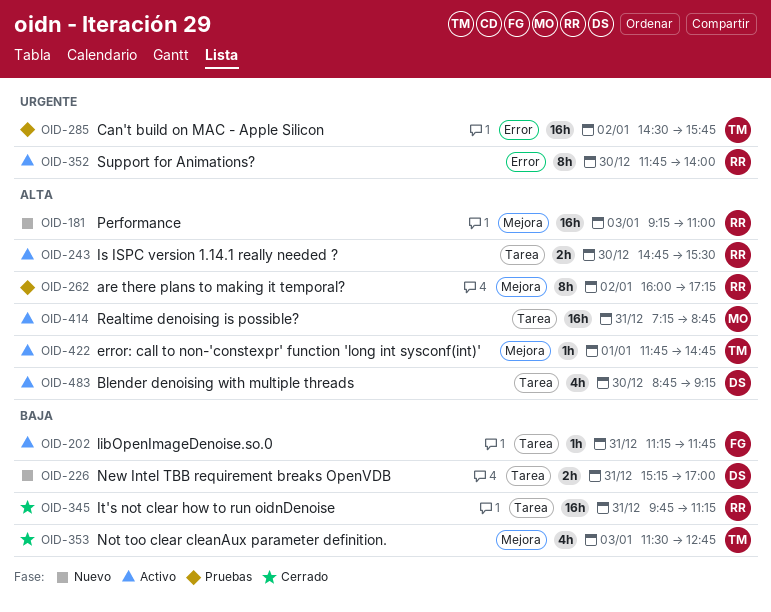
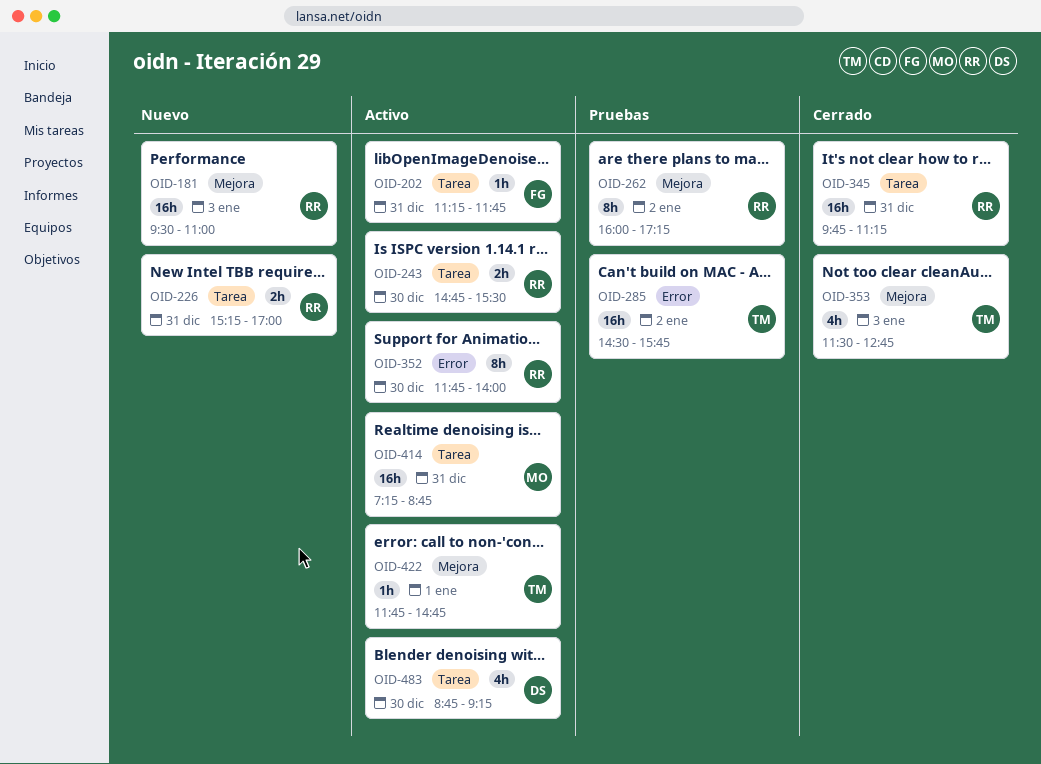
OID-181, begins: 09:15 -> 09:30
OID-226, owner: DS -> RR

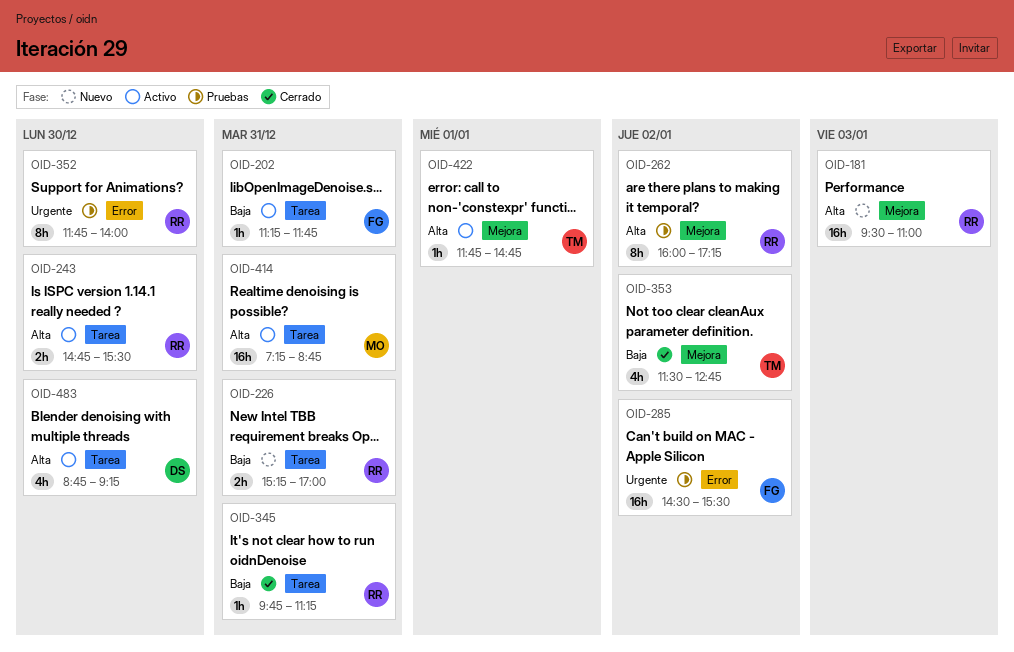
OID-285, owner: TM -> FG
OID-285, ends: 15:45 -> 15:30
OID-345, estimate: 16h -> 1h
OID-352, status: Activo -> Pruebas
OID-353, day: Jan 3 -> Jan 2

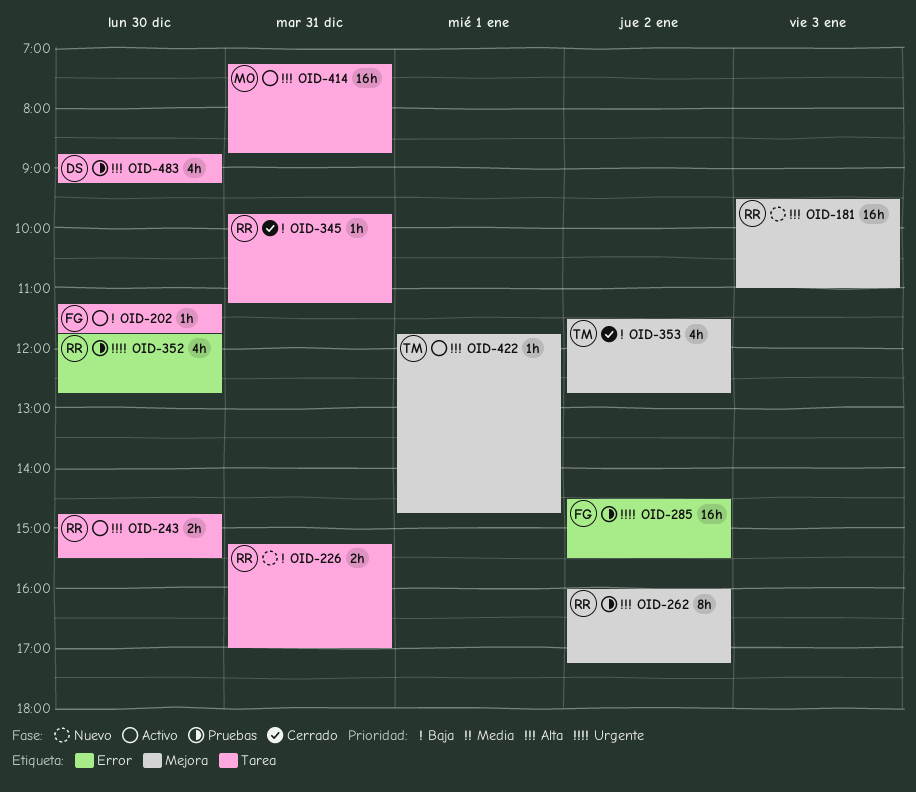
OID-202, day: Dec 31 -> Dec 30
OID-352, estimate: 8h -> 4h
OID-352, ends: 14:00 -> 12:45
OID-483, status: Activo -> Pruebas

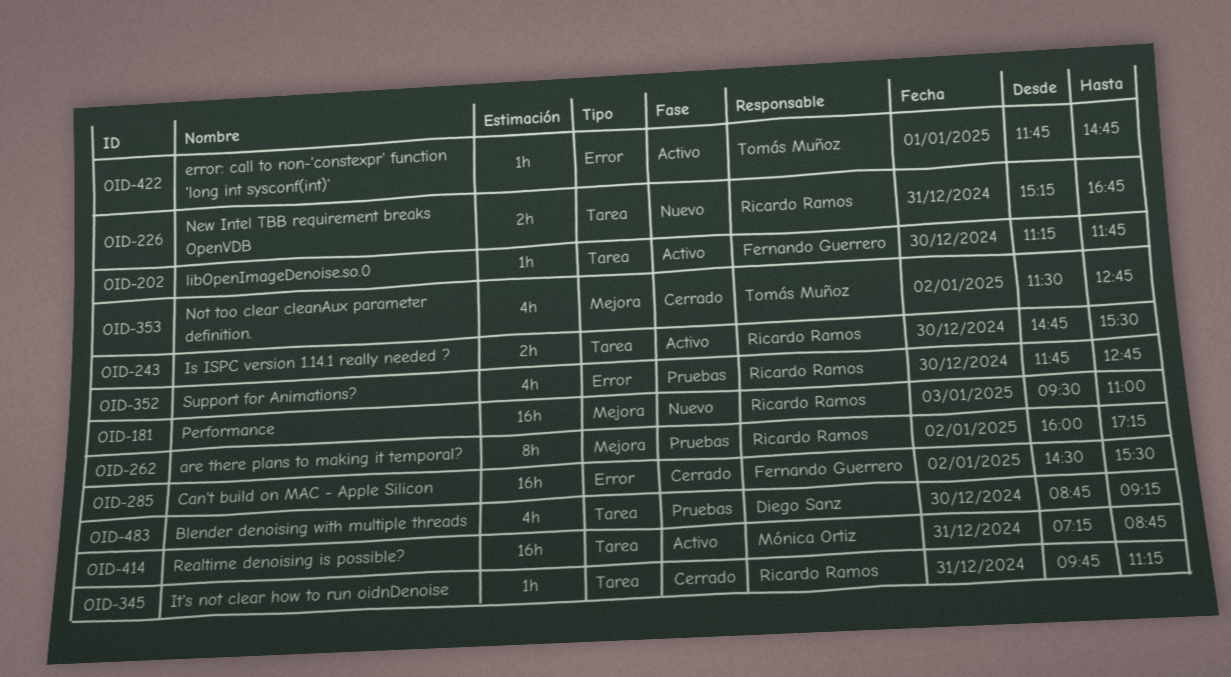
OID-226, ends: 17:00 -> 16:45
OID-285, status: Pruebas -> Cerrado
OID-422, label: Mejora -> Error

